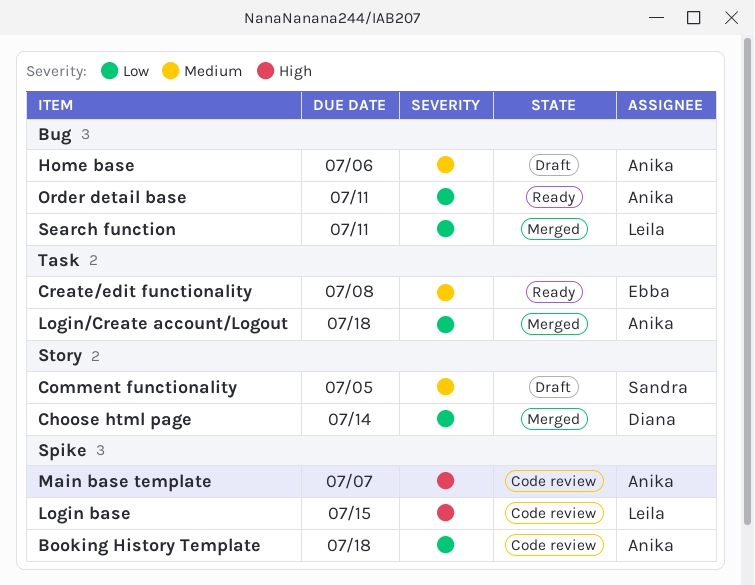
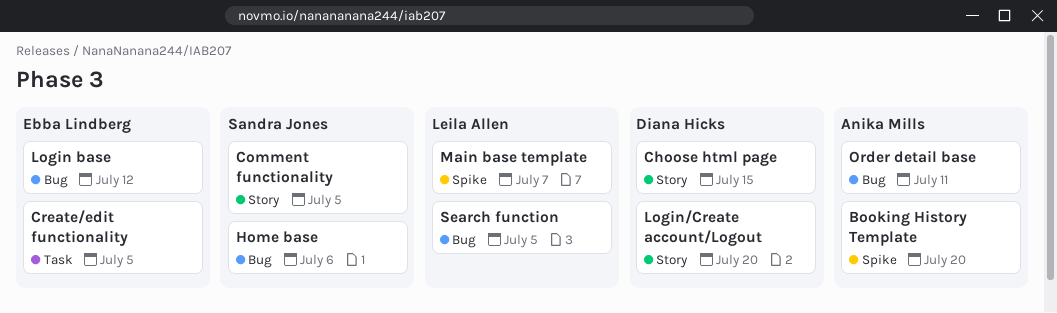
Booking History Template, due: Jul 18 -> Jul 20
Choose html page, due: Jul 14 -> Jul 15
Create/edit functionality, due: Jul 8 -> Jul 5
Home base, owner: Anika Mills -> Sandra Jones
Login base, owner: Leila Allen -> Ebba Lindberg
Login base, label: Spike -> Bug
Login base, due: Jul 15 -> Jul 12
Login/Create account/Logout, owner: Anika Mills -> Diana Hicks
Login/Create account/Logout, label: Task -> Story
Login/Create account/Logout, due: Jul 18 -> Jul 20
Main base template, owner: Anika Mills -> Leila Allen
Search function, due: Jul 11 -> Jul 5

